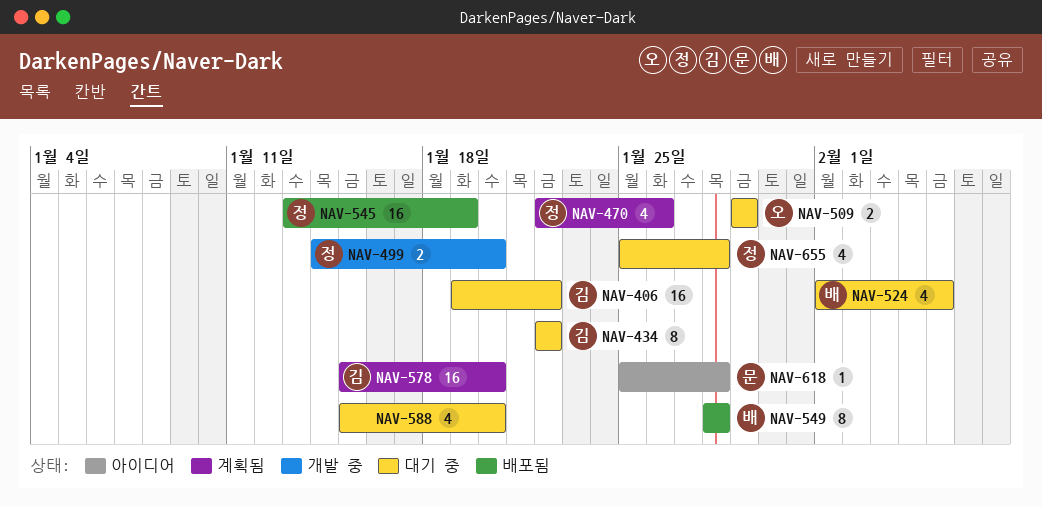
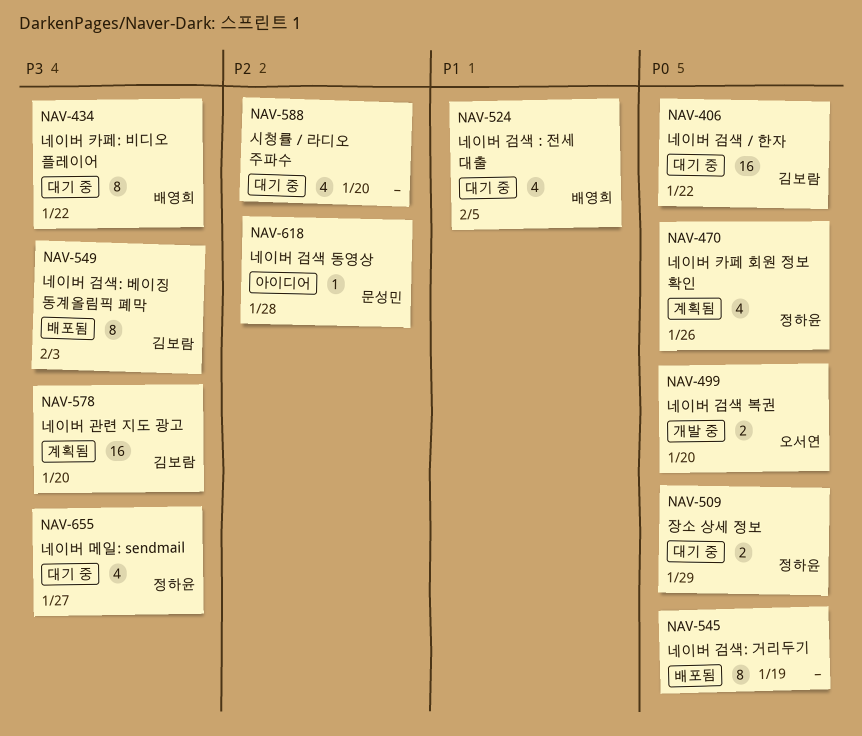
NAV-434, owner: 김보람 -> 배영희
NAV-499, owner: 정하윤 -> 오서연
NAV-509, owner: 오서연 -> 정하윤
NAV-545, owner: 정하윤 -> none
NAV-545, estimate: 16 -> 8
NAV-549, owner: 배영희 -> 김보람
NAV-549, due: Jan 28 -> Feb 3
NAV-655, due: Jan 28 -> Jan 27

